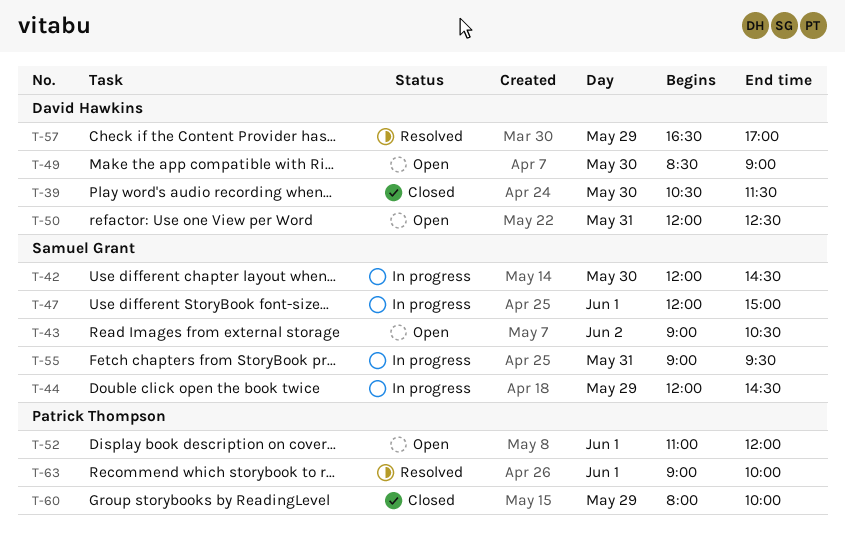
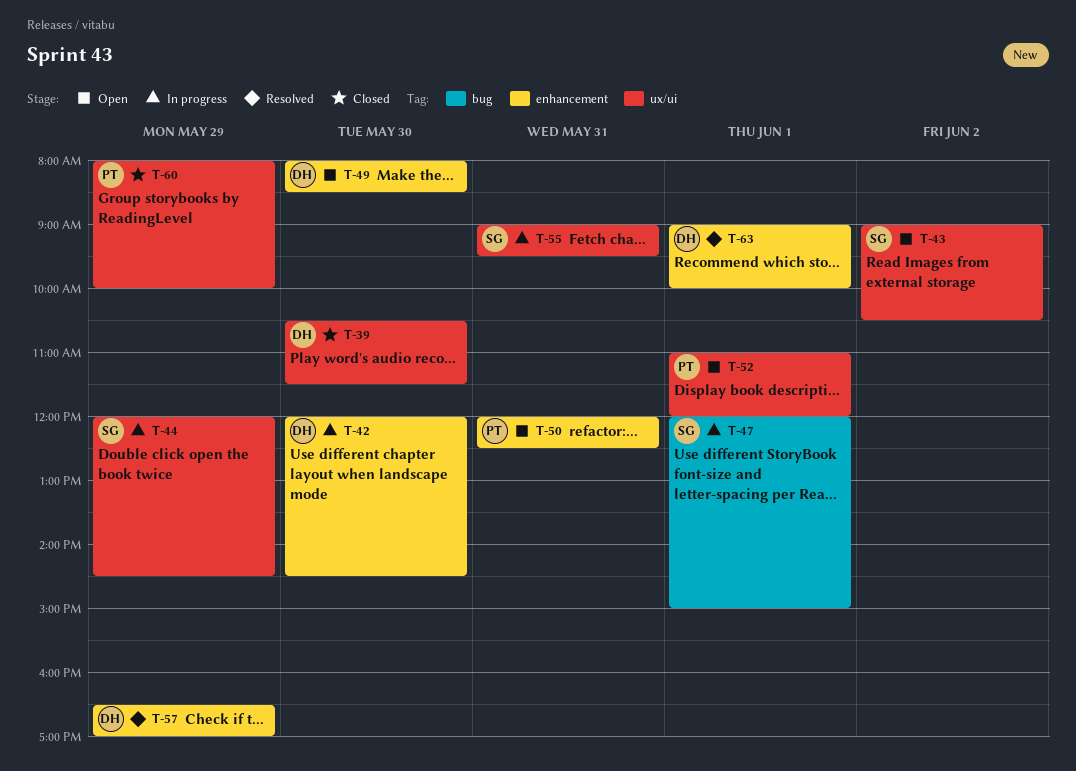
T-42, owner: Samuel Grant -> David Hawkins
T-49, begins: 08:30 -> 08:00
T-49, ends: 09:00 -> 08:30
T-50, owner: David Hawkins -> Patrick Thompson
T-63, owner: Patrick Thompson -> David Hawkins

